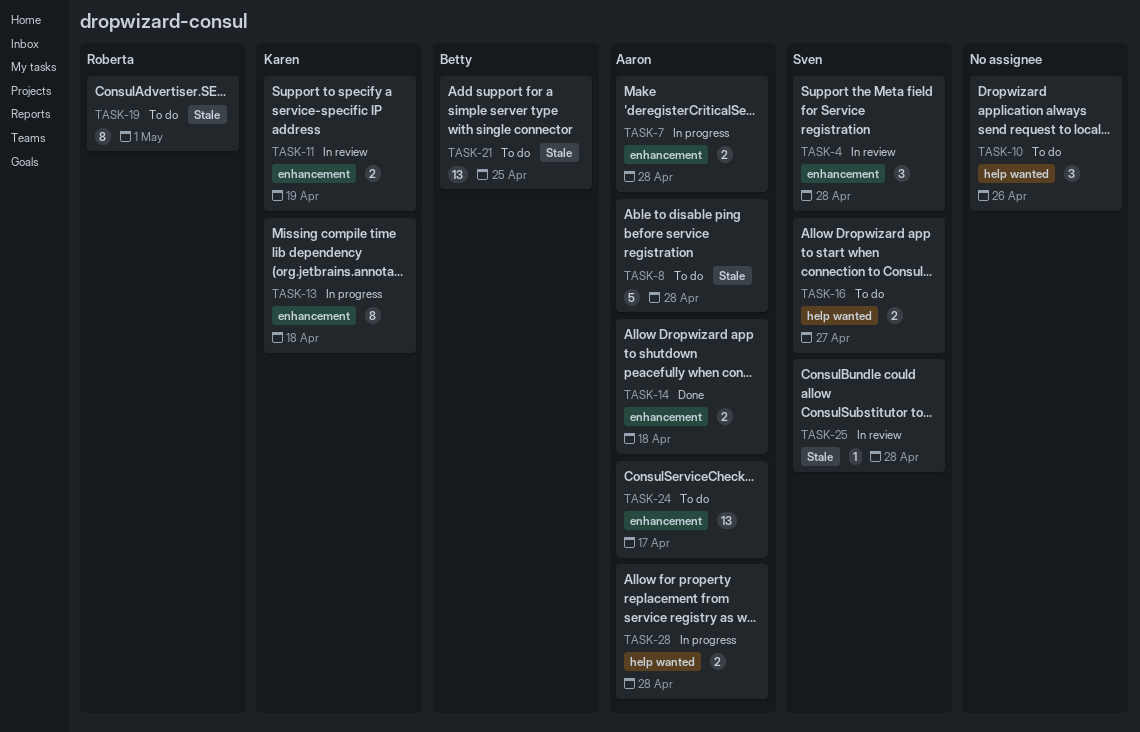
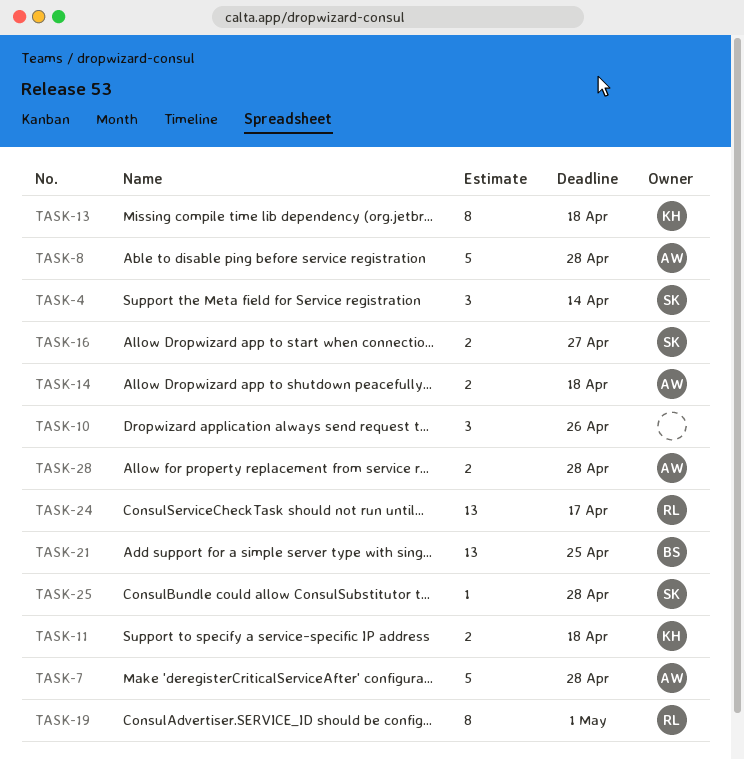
TASK-4, due: Apr 28 -> Apr 14
TASK-7, estimate: 2 -> 5
TASK-11, due: Apr 19 -> Apr 18
TASK-24, owner: Aaron -> Roberta

